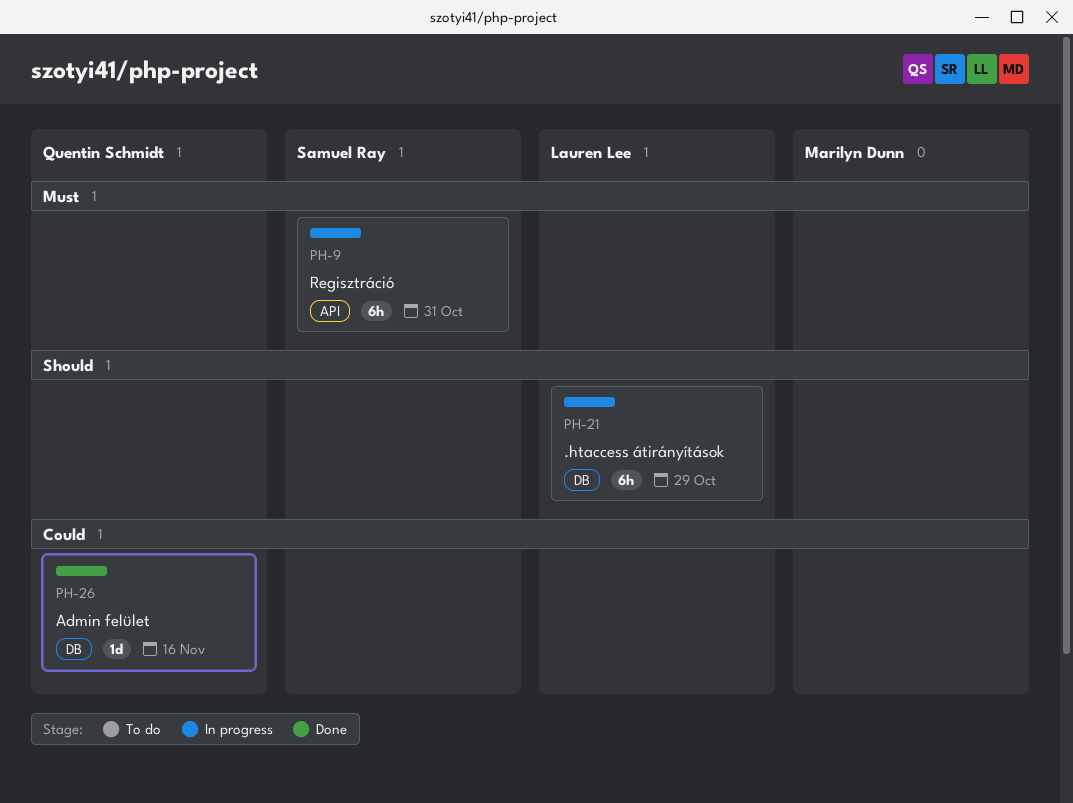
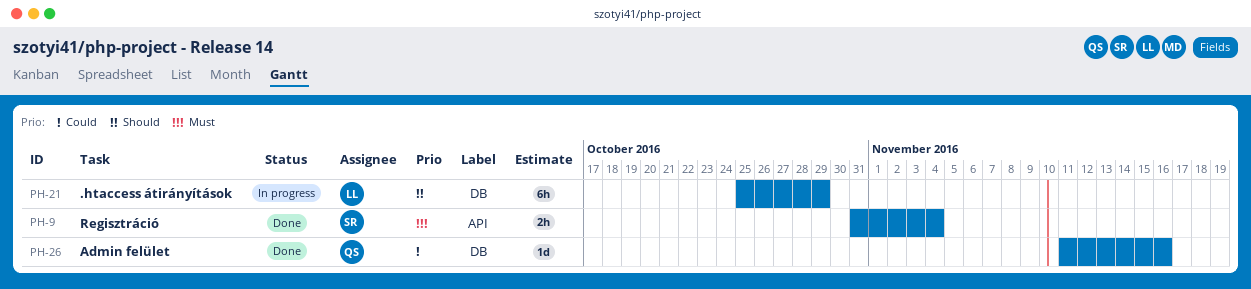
PH-9, status: In progress -> Done
PH-9, estimate: 6h -> 2h
PH-9, due: Oct 31 -> Nov 4

